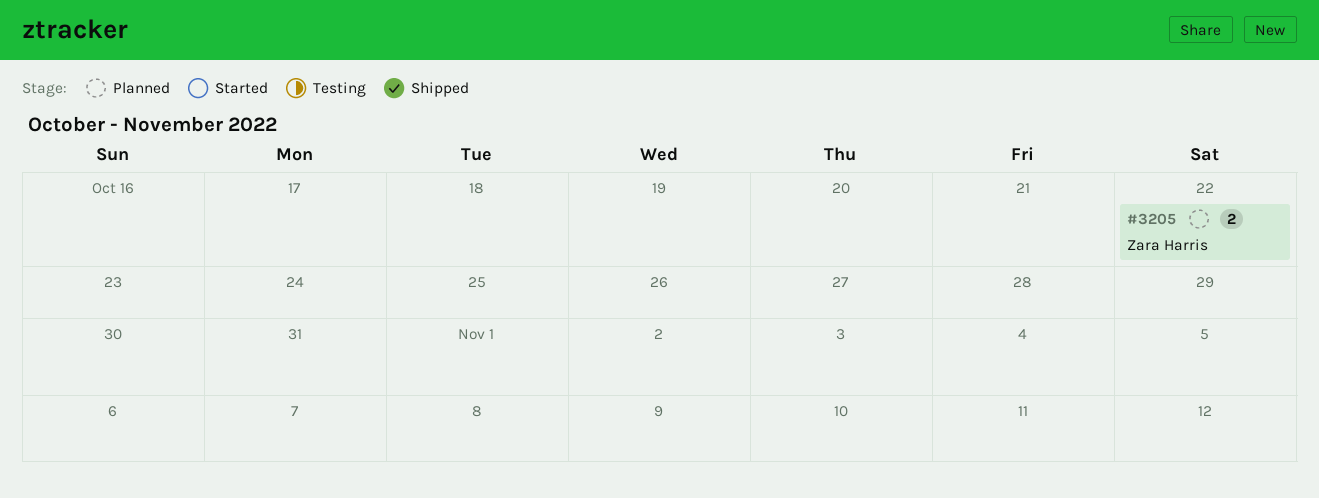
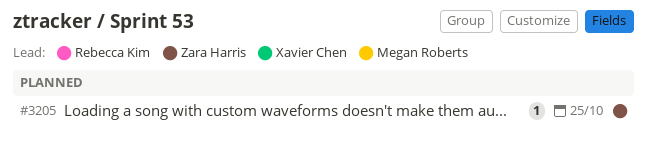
#3205, estimate: 2 -> 1
#3205, due: Oct 22 -> Oct 25

